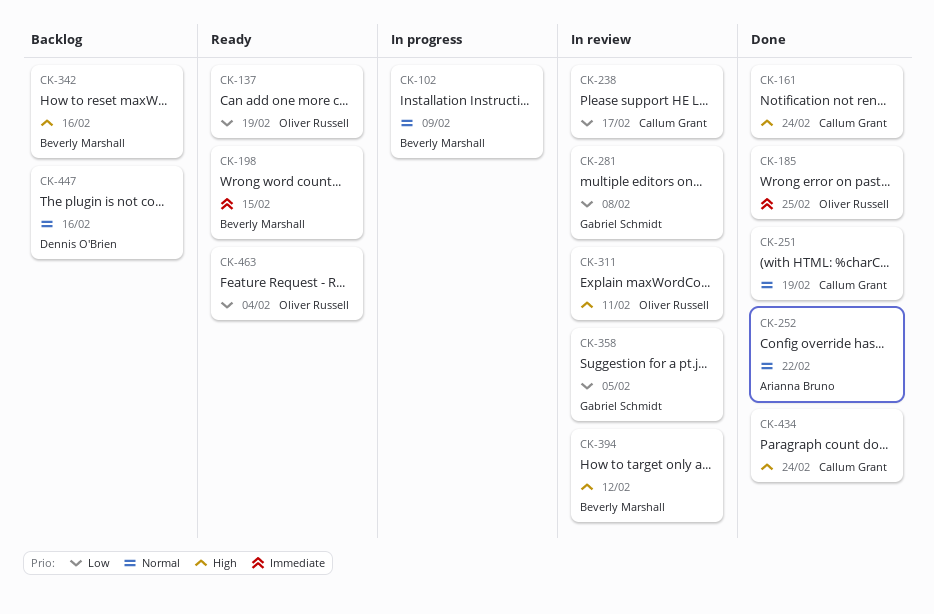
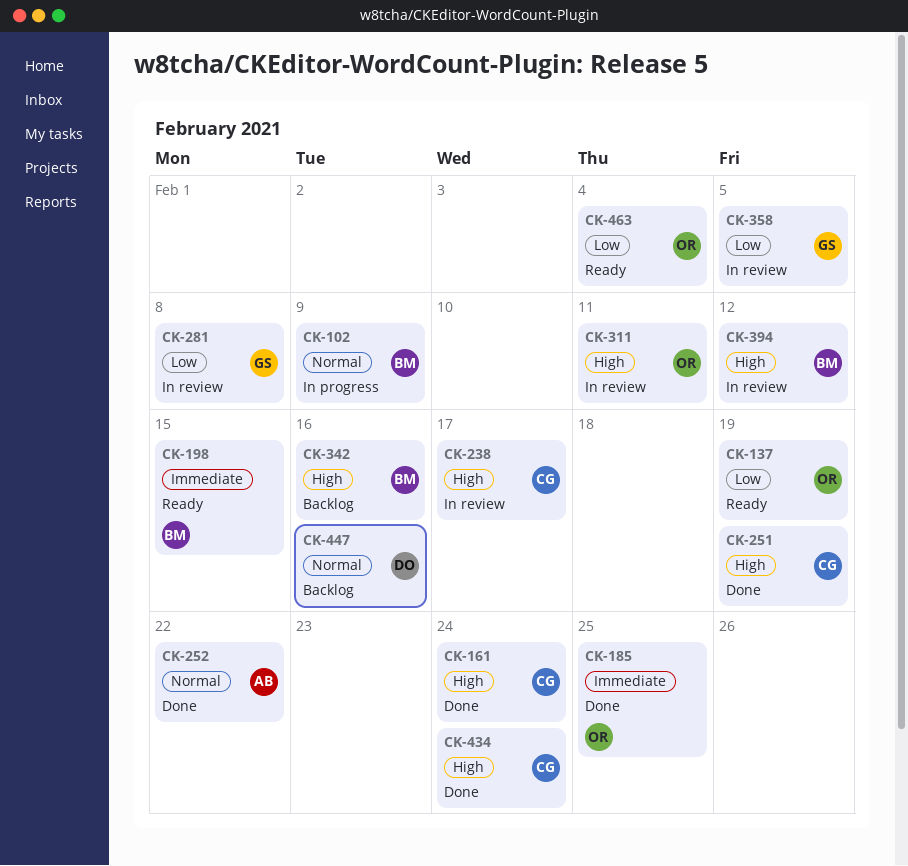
CK-238, priority: Low -> High
CK-251, priority: Normal -> High

